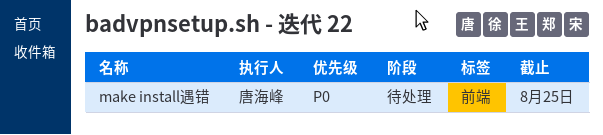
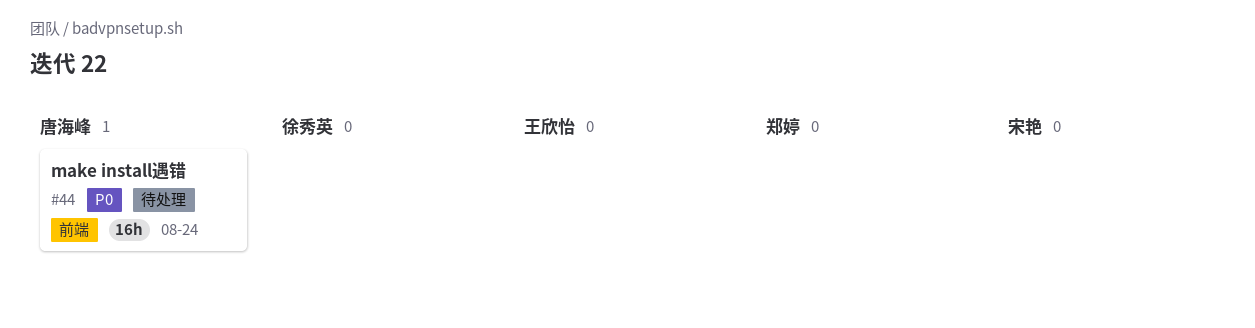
make install遇错, due: Aug 25 -> Aug 24

